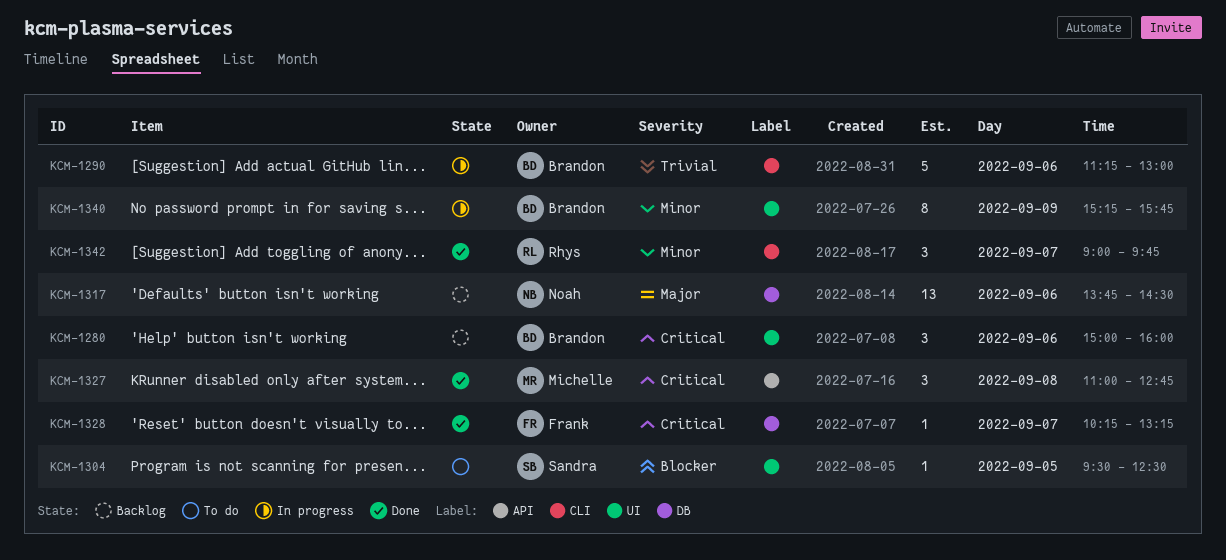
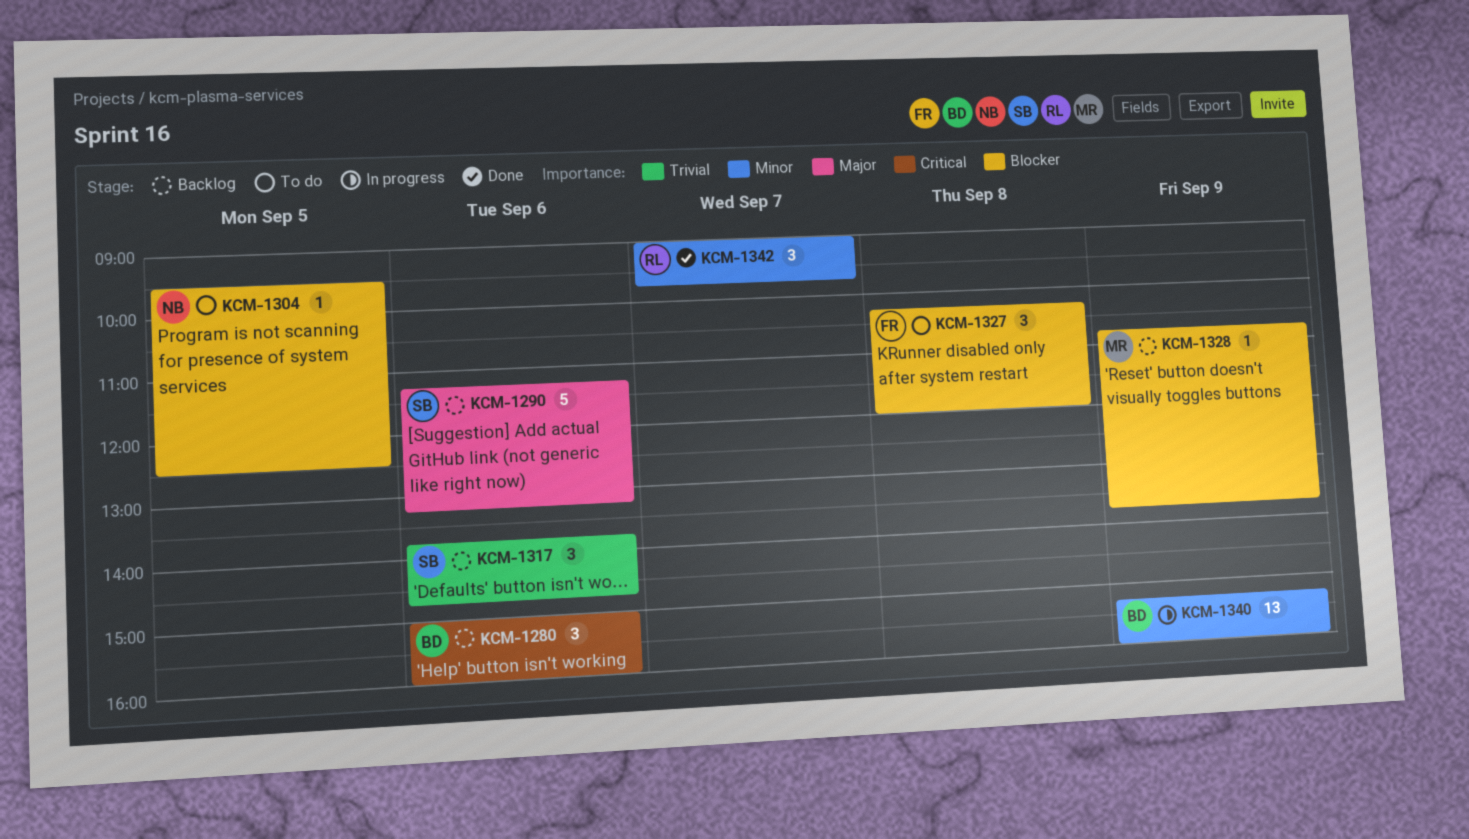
KCM-1290, status: In progress -> Backlog
KCM-1290, owner: Brandon -> Sandra
KCM-1290, priority: Trivial -> Major
KCM-1290, ends: 13:00 -> 13:15
KCM-1304, owner: Sandra -> Noah
KCM-1317, owner: Noah -> Sandra
KCM-1317, priority: Major -> Trivial
KCM-1317, estimate: 13 -> 3
KCM-1317, ends: 14:30 -> 14:45
KCM-1327, status: Done -> To do
KCM-1327, owner: Michelle -> Frank
KCM-1327, priority: Critical -> Blocker
KCM-1327, begins: 11:00 -> 10:15
KCM-1327, ends: 12:45 -> 12:00
KCM-1328, status: Done -> Backlog
KCM-1328, owner: Frank -> Michelle
KCM-1328, priority: Critical -> Blocker
KCM-1328, day: Sep 7 -> Sep 9
KCM-1328, begins: 10:15 -> 10:45
KCM-1328, ends: 13:15 -> 13:45
KCM-1340, estimate: 8 -> 13
KCM-1340, ends: 15:45 -> 16:00

